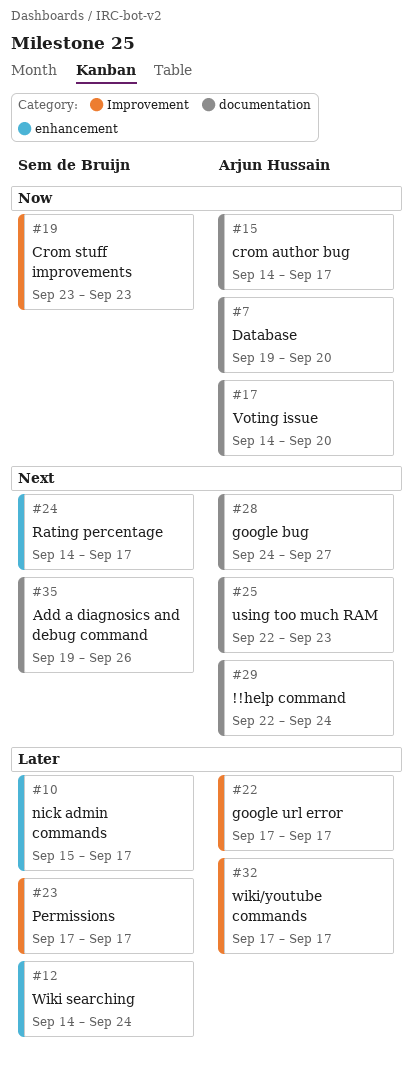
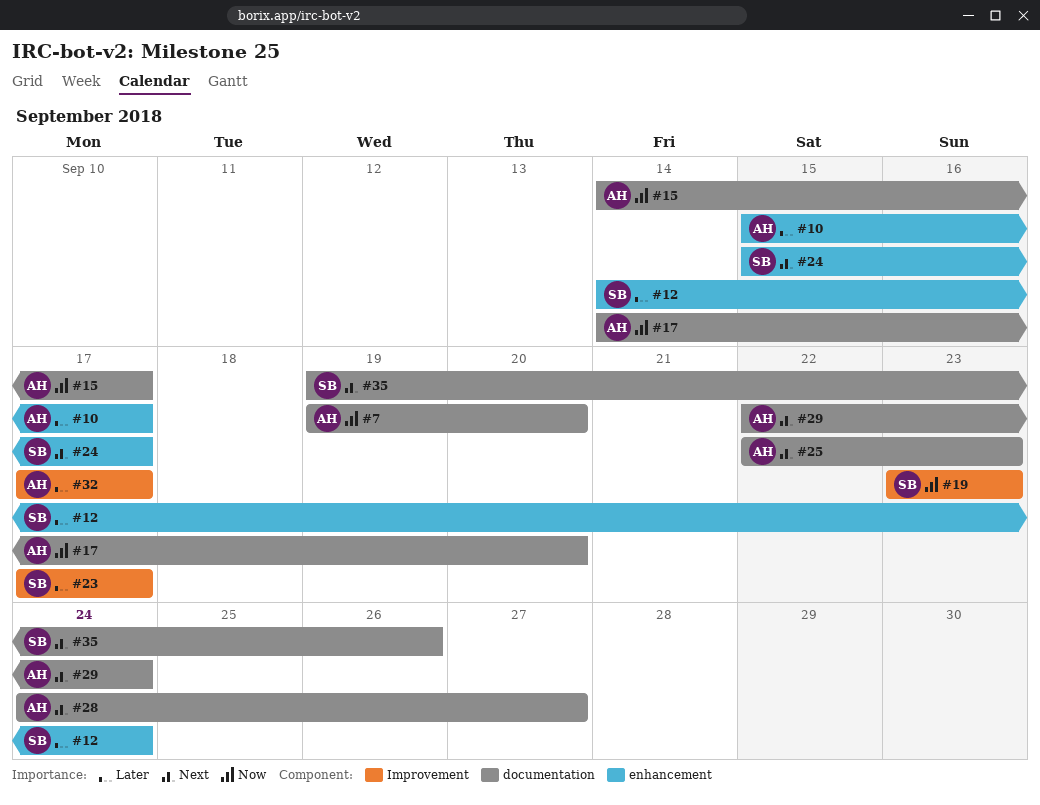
#10, owner: Sem de Bruijn -> Arjun Hussain
#22: present -> none
#24, start: Sep 14 -> Sep 15

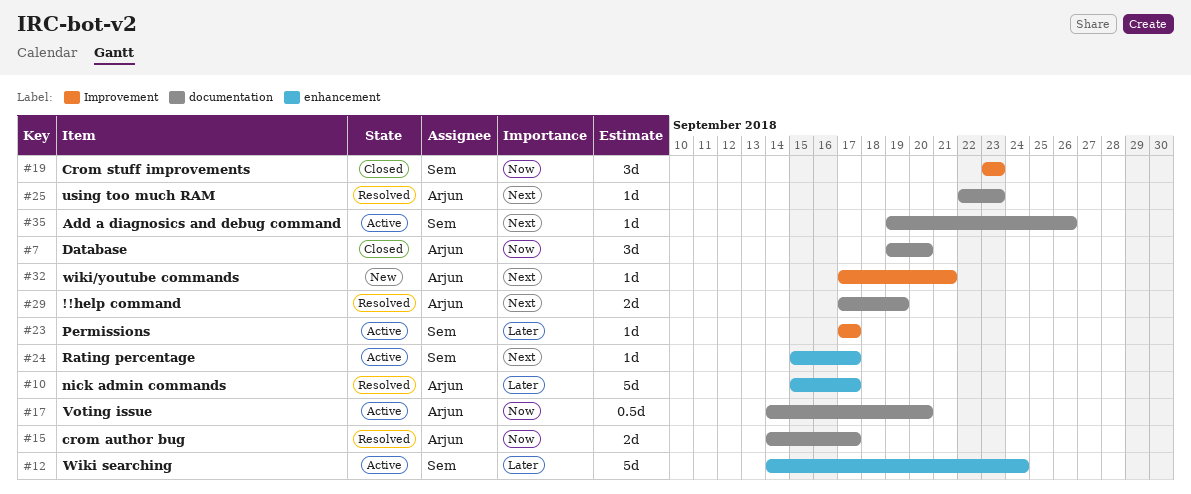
#28: present -> none
#29, start: Sep 22 -> Sep 17
#29, due: Sep 24 -> Sep 19
#32, priority: Later -> Next
#32, due: Sep 17 -> Sep 21

